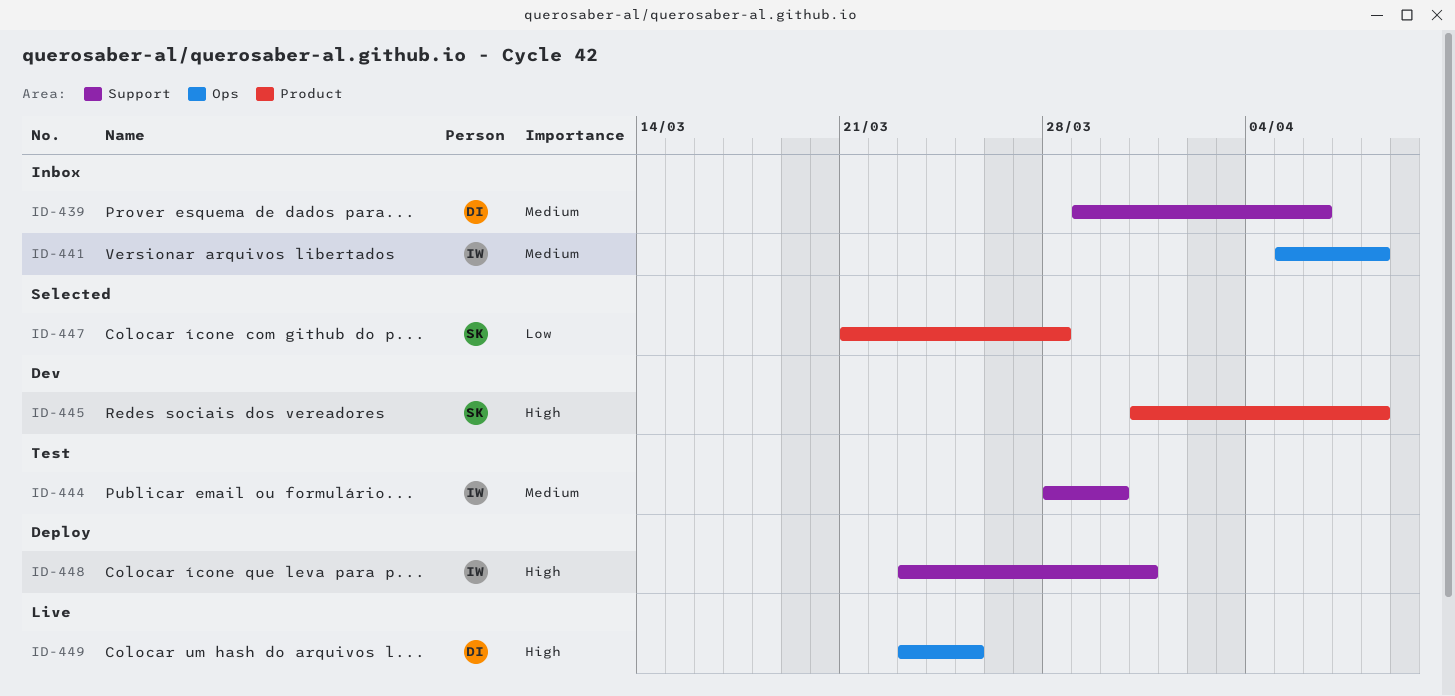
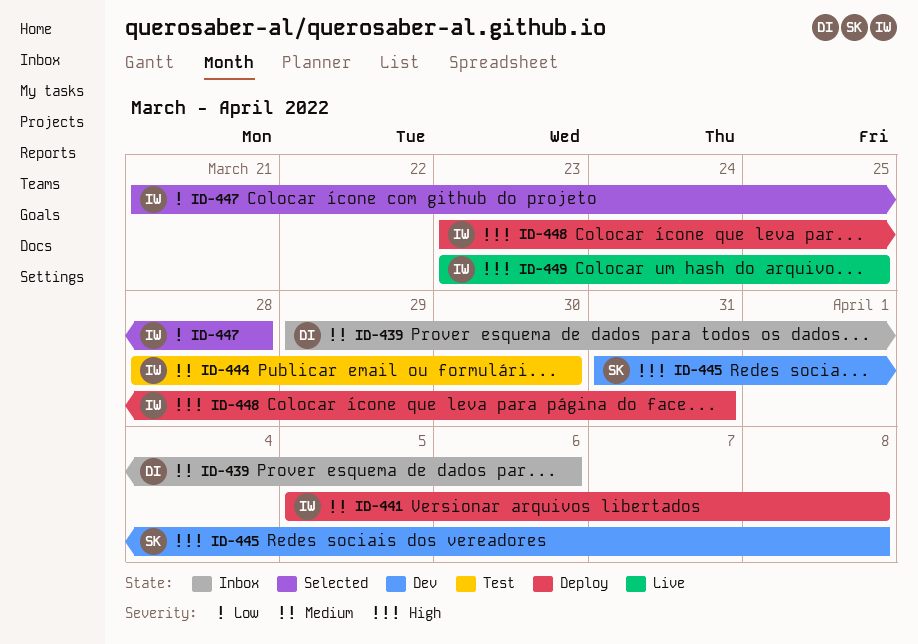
ID-441, status: Inbox -> Deploy
ID-447, owner: SK -> IW
ID-449, owner: DI -> IW

